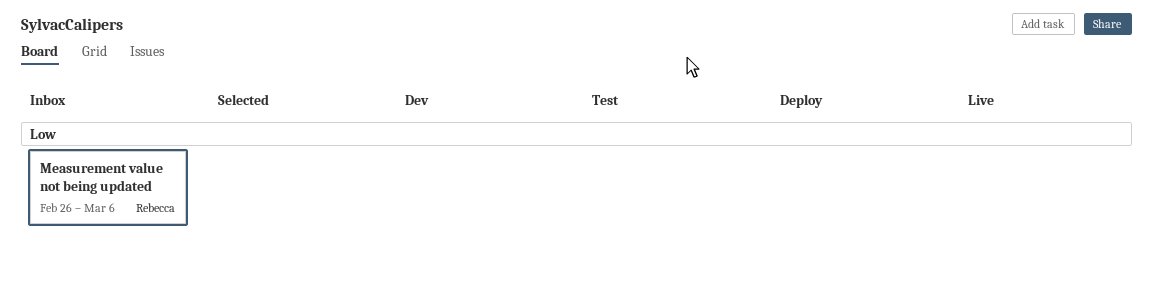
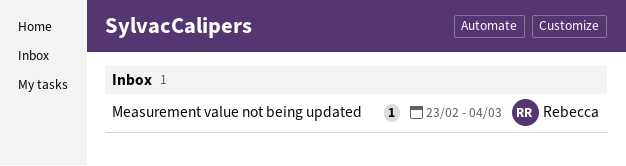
Measurement value not being updated, start: Feb 26 -> Feb 23
Measurement value not being updated, due: Mar 6 -> Mar 4

